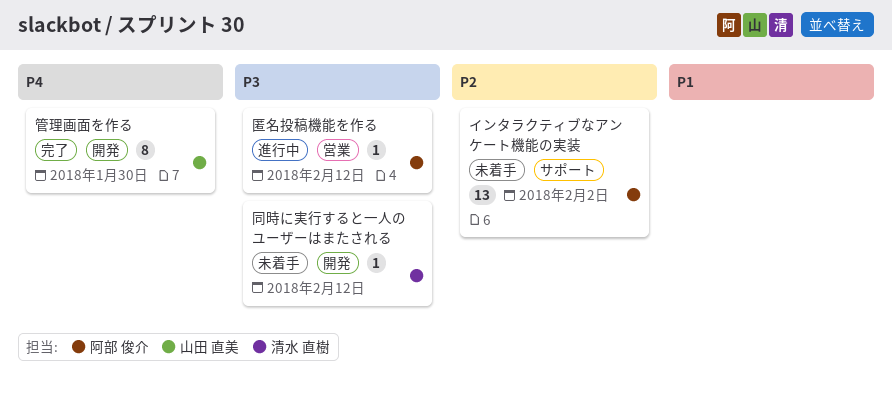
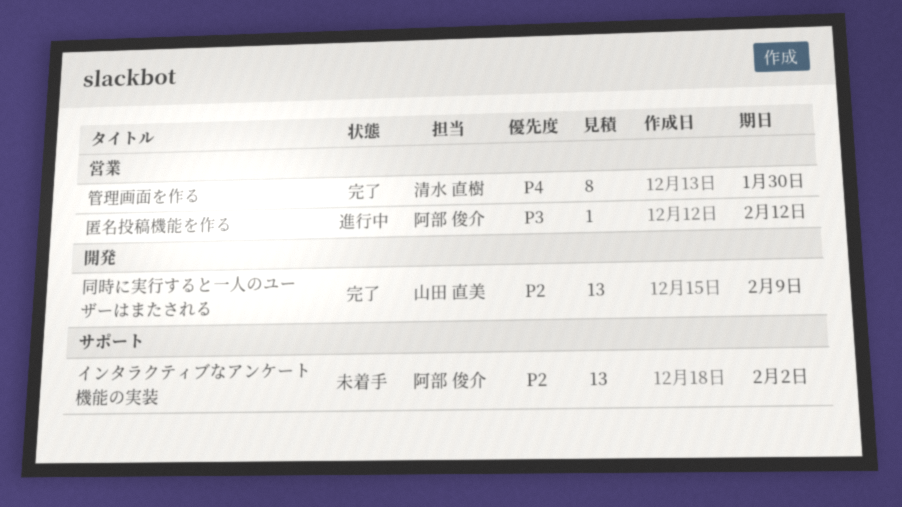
同時に実行すると一人のユーザーはまたされる, status: 未着手 -> 完了
同時に実行すると一人のユーザーはまたされる, owner: 清水 直樹 -> 山田 直美
同時に実行すると一人のユーザーはまたされる, priority: P3 -> P2
同時に実行すると一人のユーザーはまたされる, estimate: 1 -> 13
同時に実行すると一人のユーザーはまたされる, due: Feb 12 -> Feb 9
管理画面を作る, owner: 山田 直美 -> 清水 直樹
管理画面を作る, label: 開発 -> 営業

